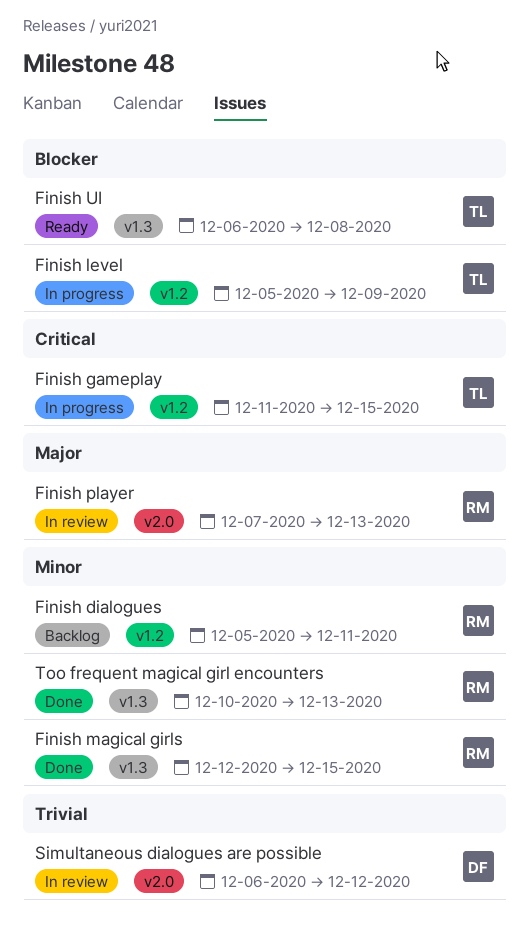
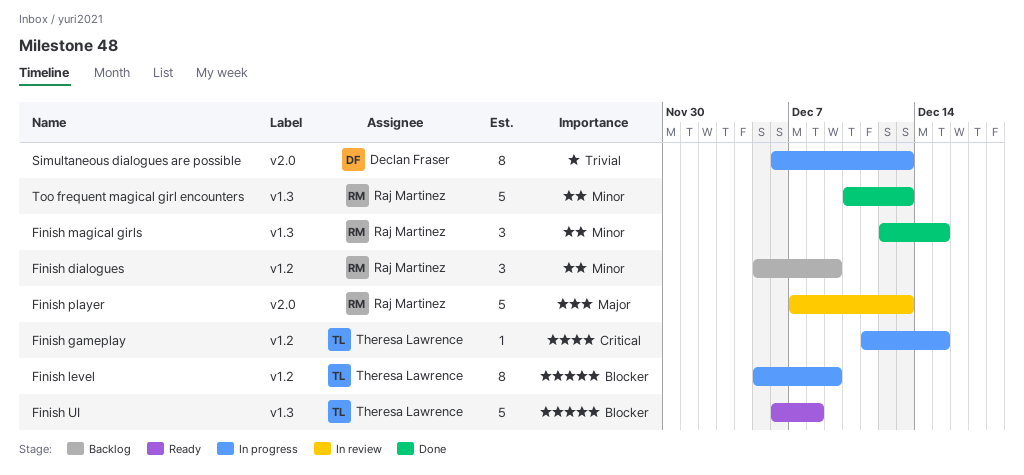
Finish dialogues, due: Dec 11 -> Dec 9
Simultaneous dialogues are possible, status: In review -> In progress
Simultaneous dialogues are possible, due: Dec 12 -> Dec 13

